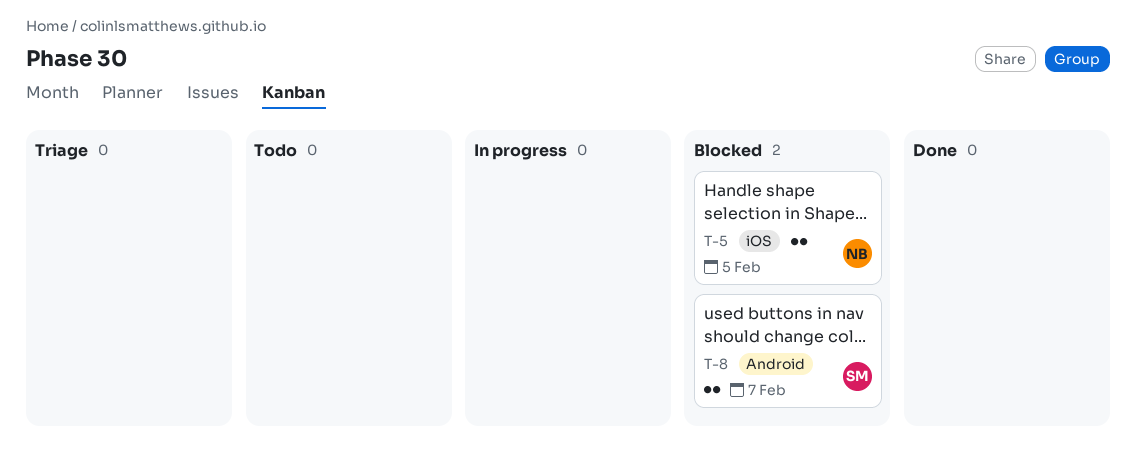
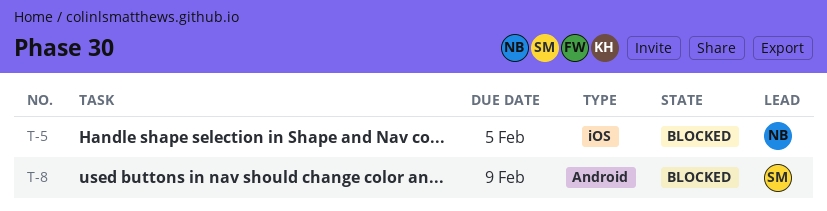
T-8, due: Feb 7 -> Feb 9

